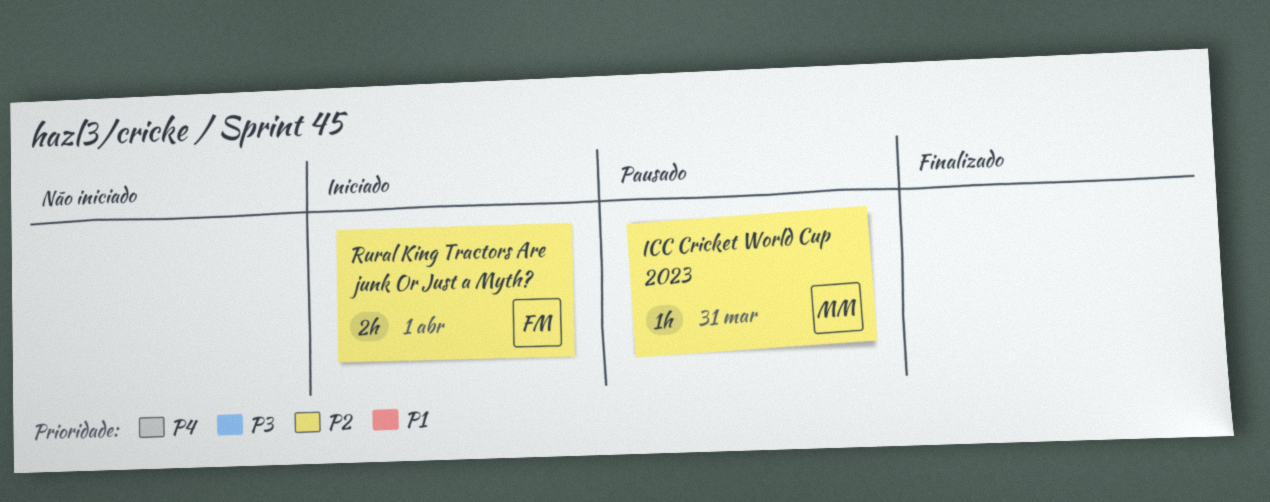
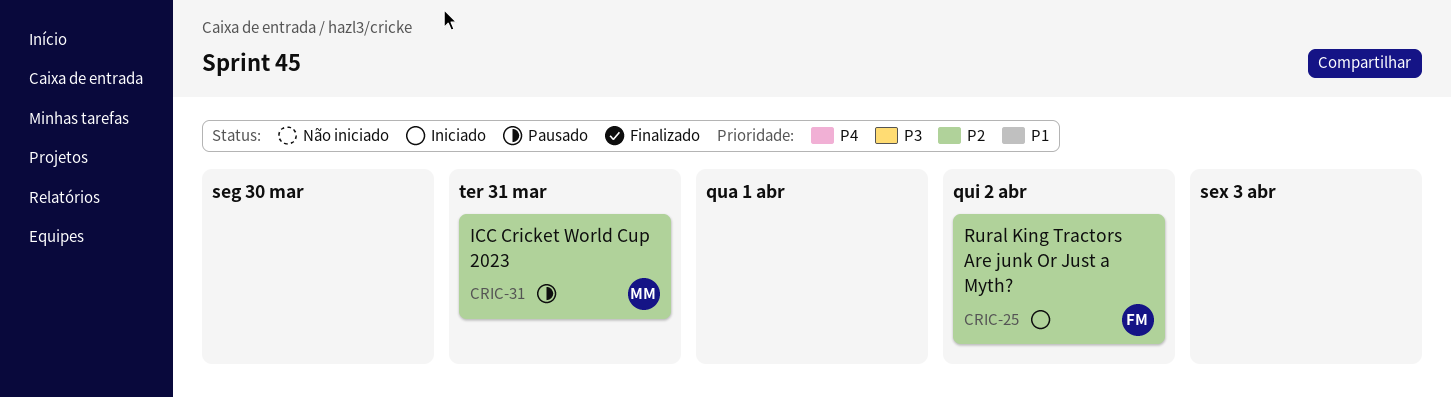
Rural King Tractors Are junk Or Just a Myth?, due: Apr 1 -> Apr 2

